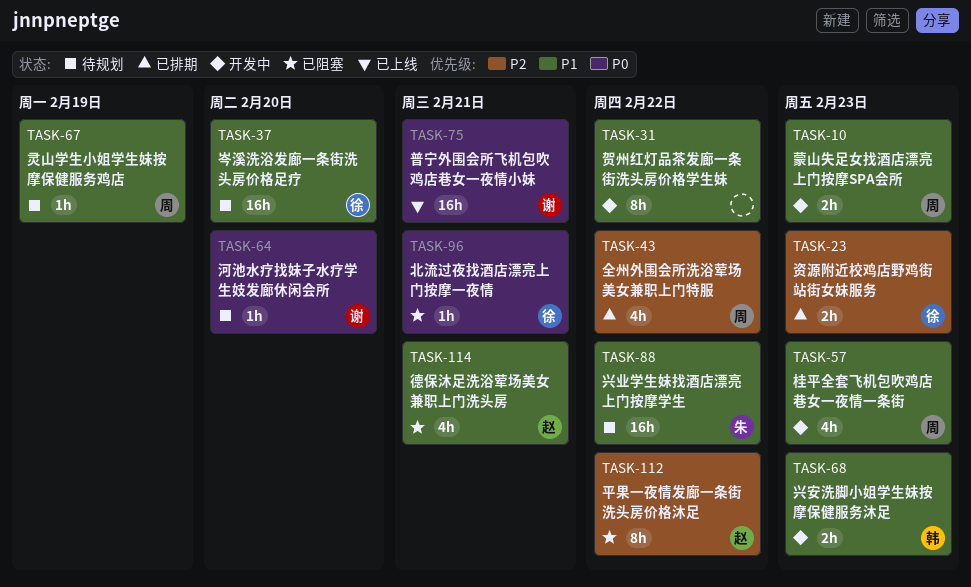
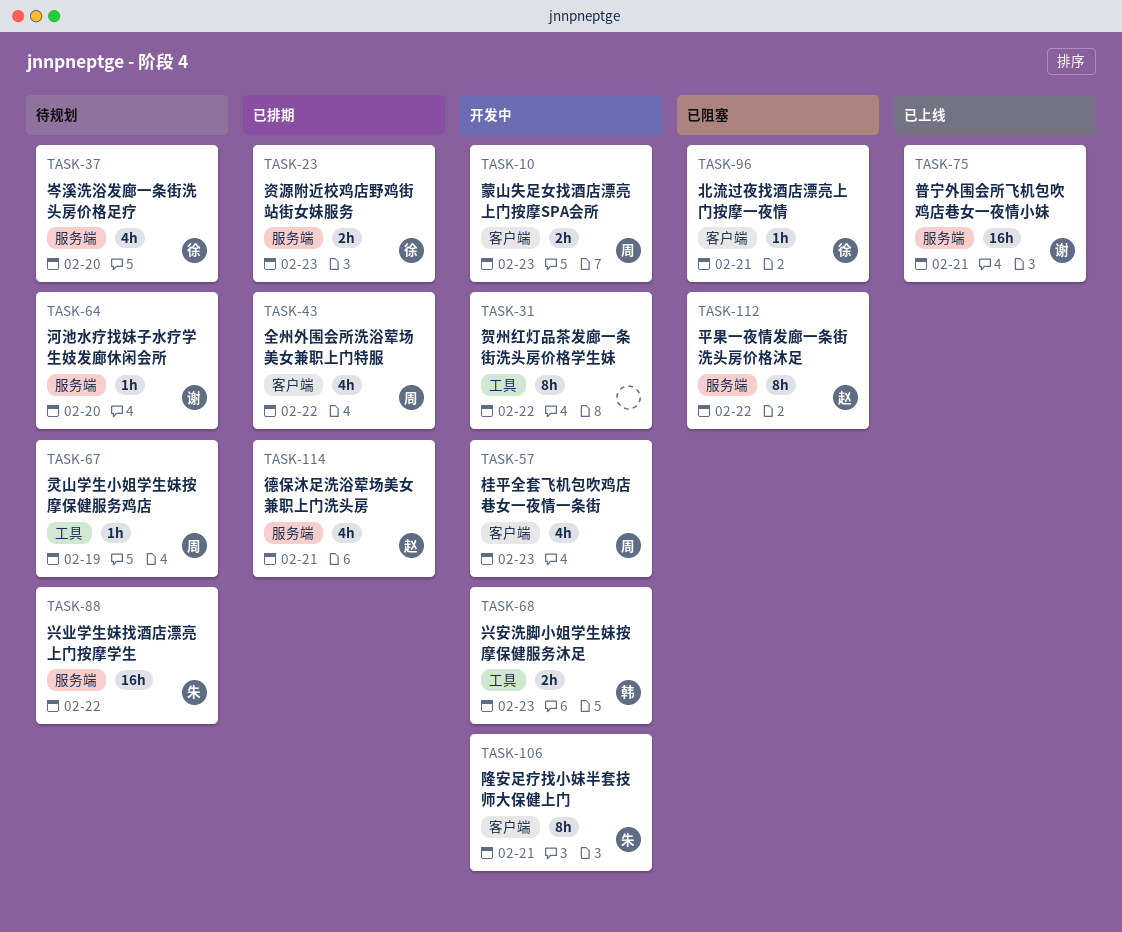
TASK-37, estimate: 16h -> 4h
TASK-106: none -> present
TASK-114, status: 已阻塞 -> 已排期

